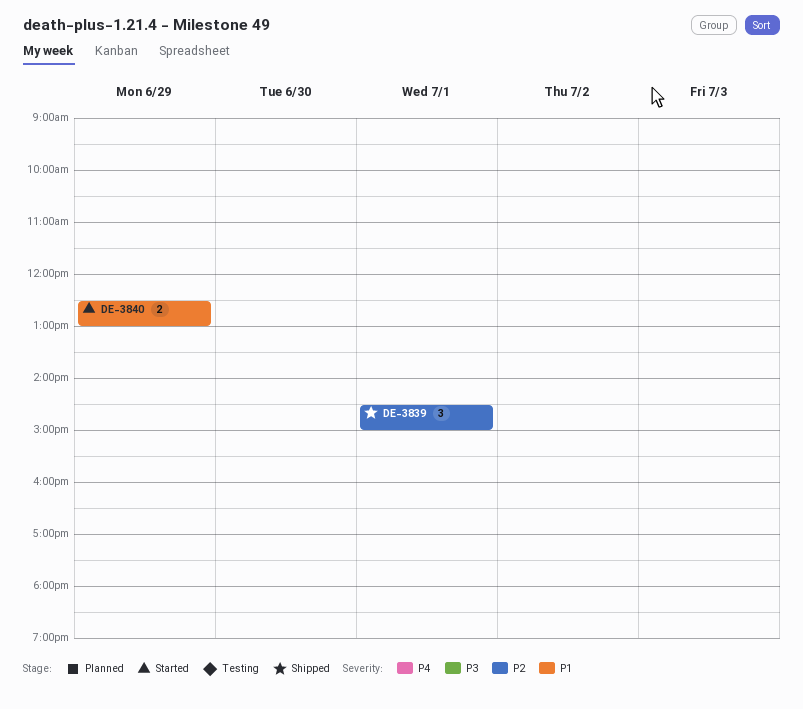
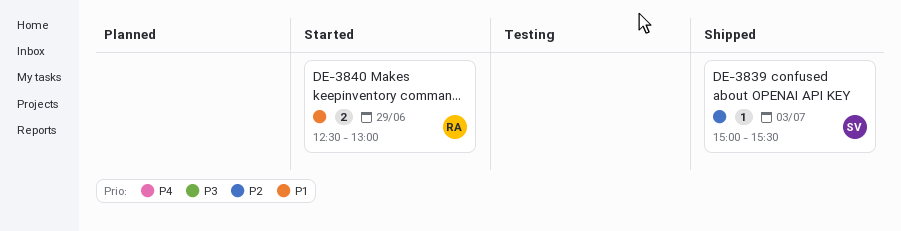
DE-3839, estimate: 3 -> 1
DE-3839, day: Jul 1 -> Jul 3
DE-3839, begins: 14:30 -> 15:00
DE-3839, ends: 15:00 -> 15:30

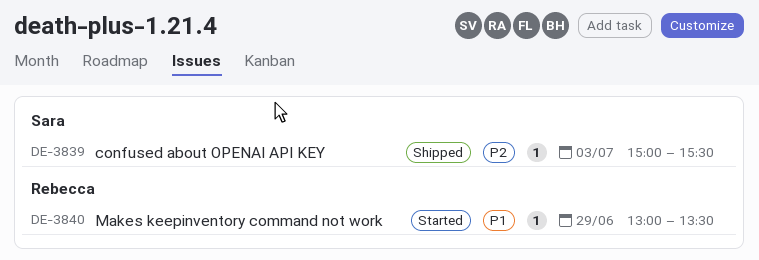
DE-3840, estimate: 2 -> 1
DE-3840, begins: 12:30 -> 13:00
DE-3840, ends: 13:00 -> 13:30

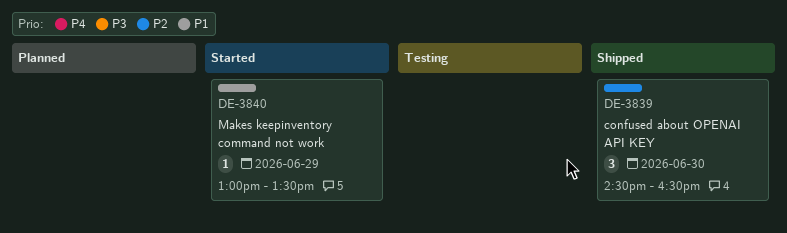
DE-3839, estimate: 1 -> 3
DE-3839, day: Jul 3 -> Jun 30
DE-3839, begins: 15:00 -> 14:30
DE-3839, ends: 15:30 -> 16:30

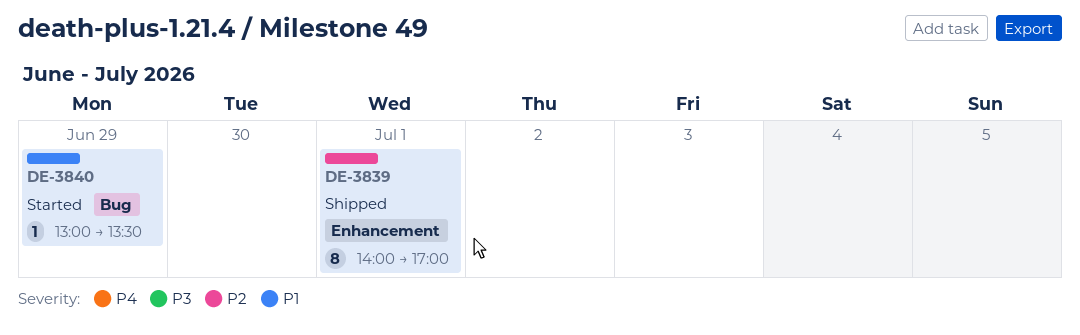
DE-3839, estimate: 3 -> 8
DE-3839, day: Jun 30 -> Jul 1
DE-3839, begins: 14:30 -> 14:00
DE-3839, ends: 16:30 -> 17:00

